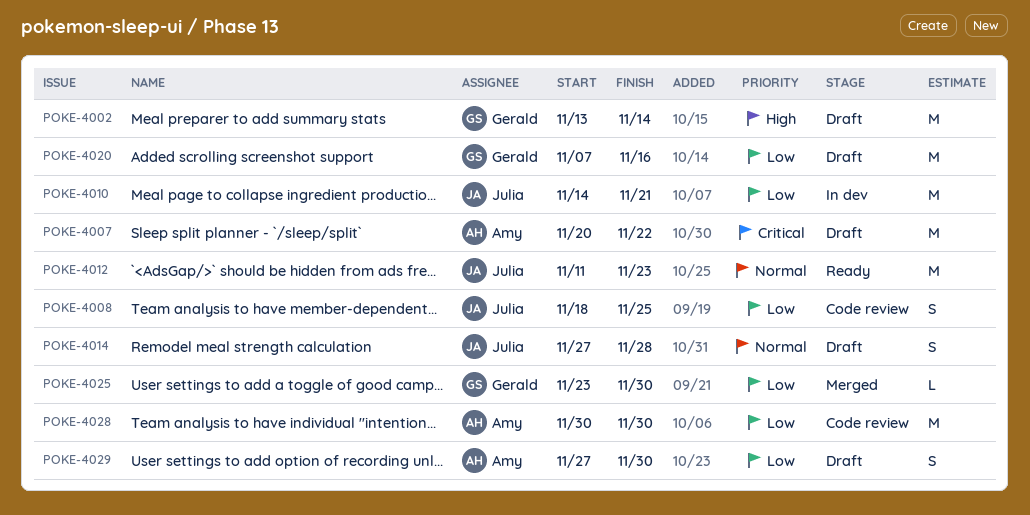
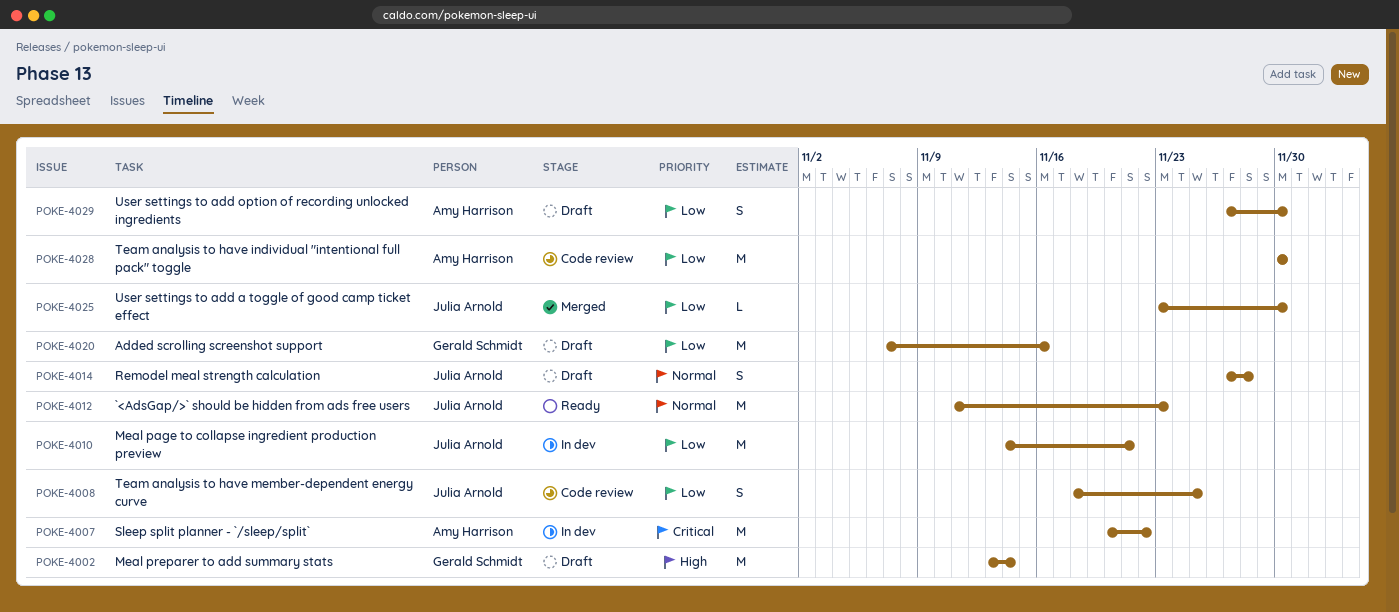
POKE-4007, status: Draft -> In dev
POKE-4025, owner: Gerald Schmidt -> Julia Arnold

